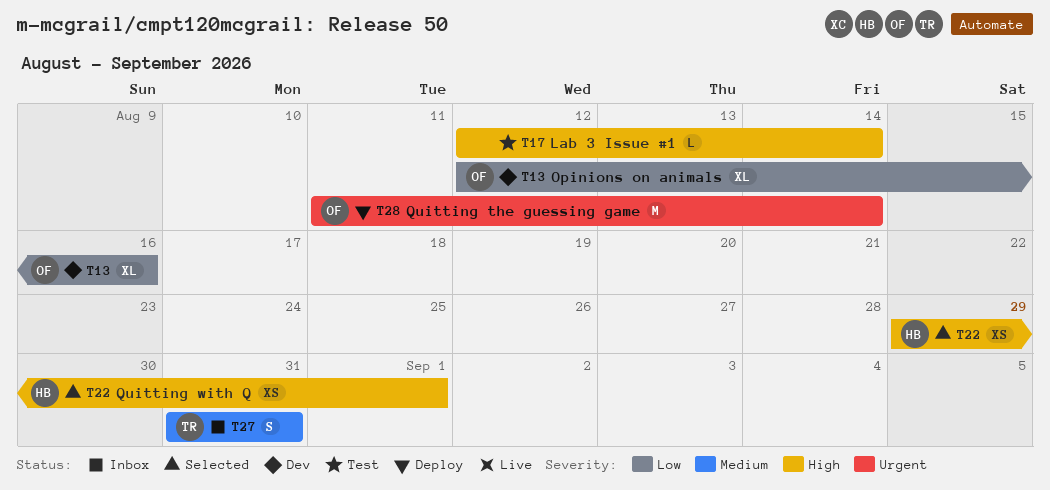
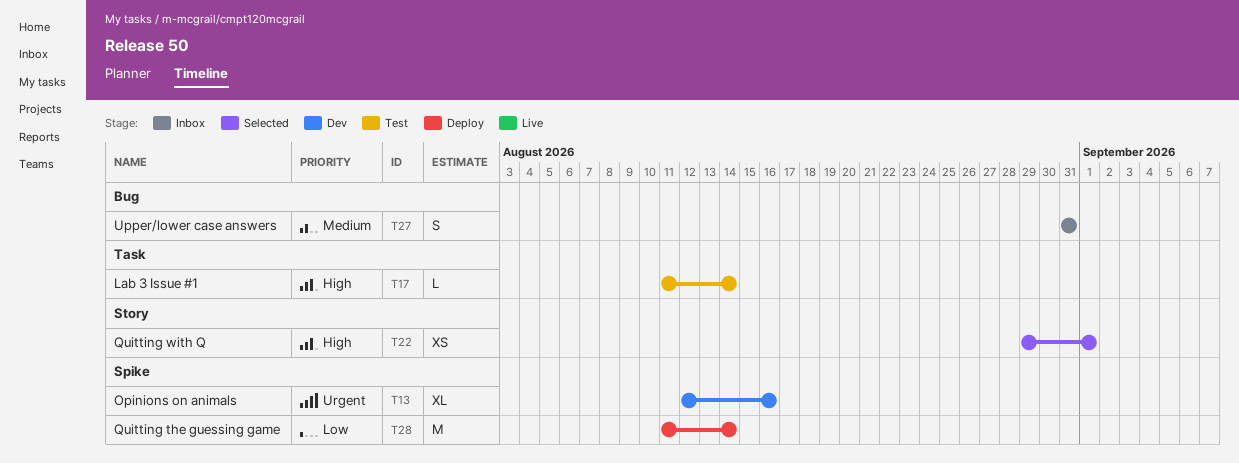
T13, priority: Low -> Urgent
T17, start: Aug 12 -> Aug 11
T28, priority: Urgent -> Low

